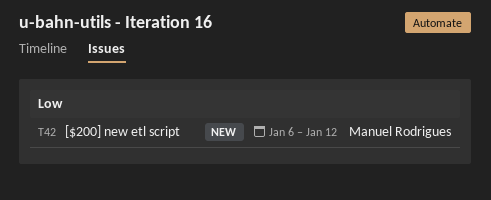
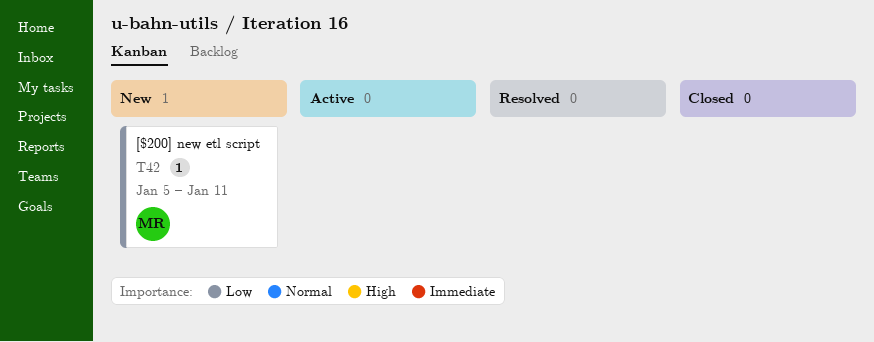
T42, start: Jan 6 -> Jan 5
T42, due: Jan 12 -> Jan 11

